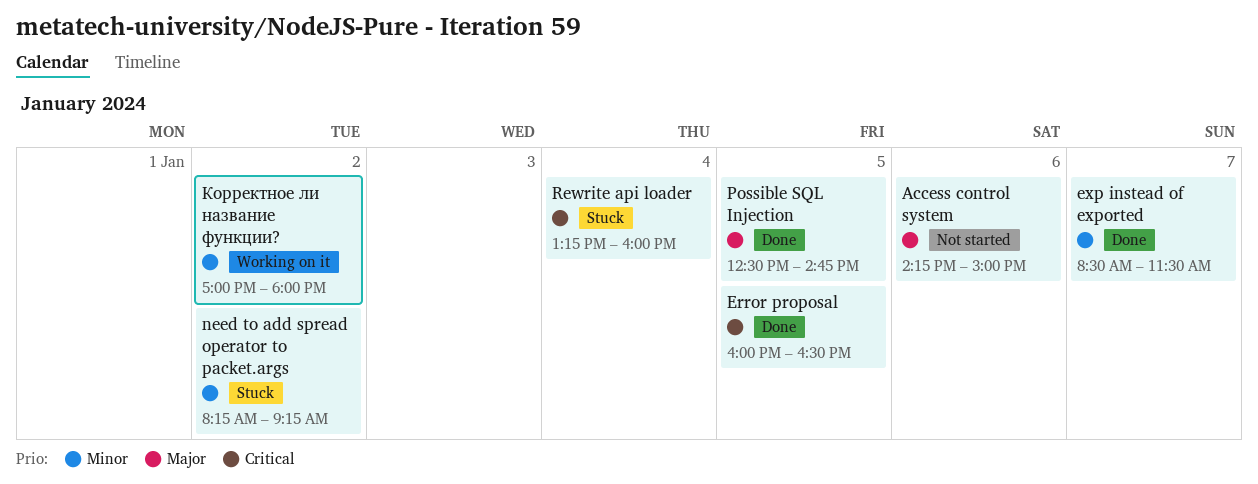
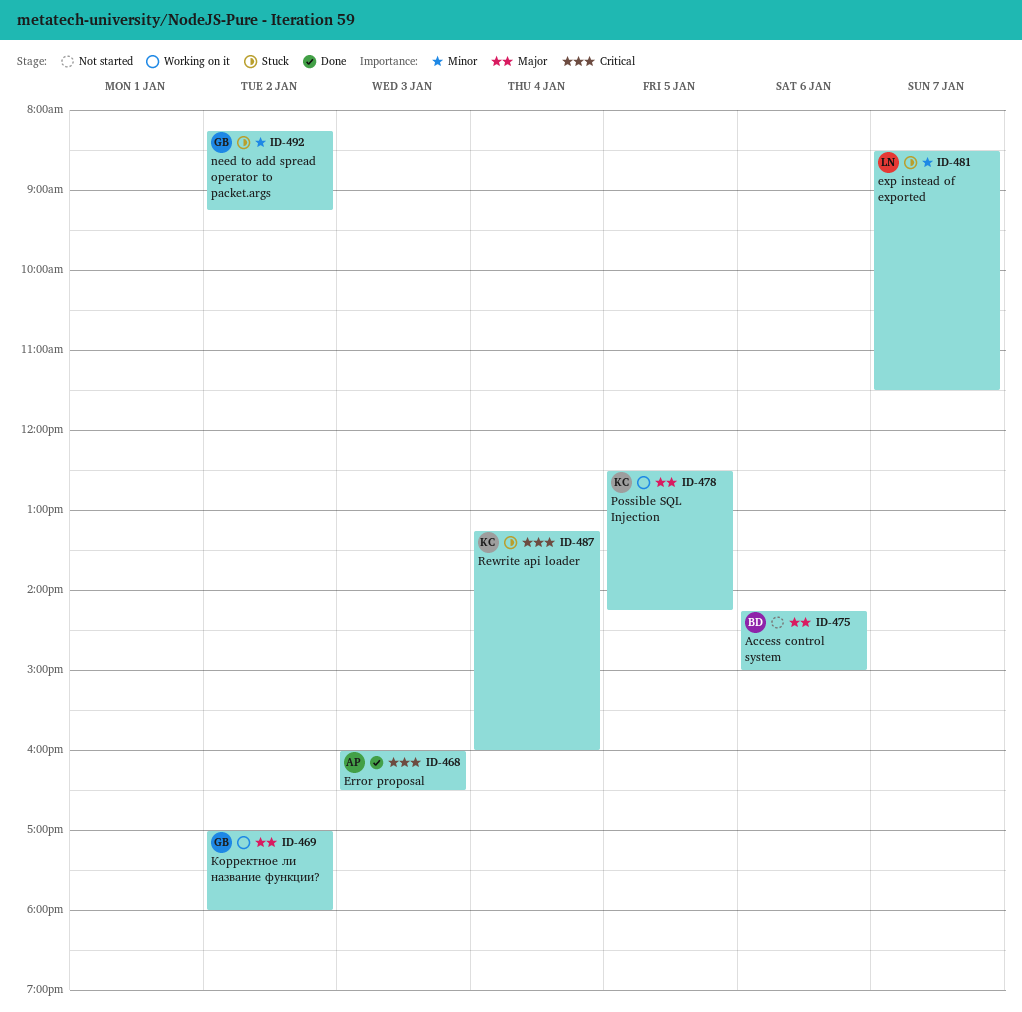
Error proposal, day: Jan 5 -> Jan 3
exp instead of exported, status: Done -> Stuck
Possible SQL Injection, status: Done -> Working on it
Possible SQL Injection, ends: 14:45 -> 14:15
Корректное ли название функции?, priority: Minor -> Major

